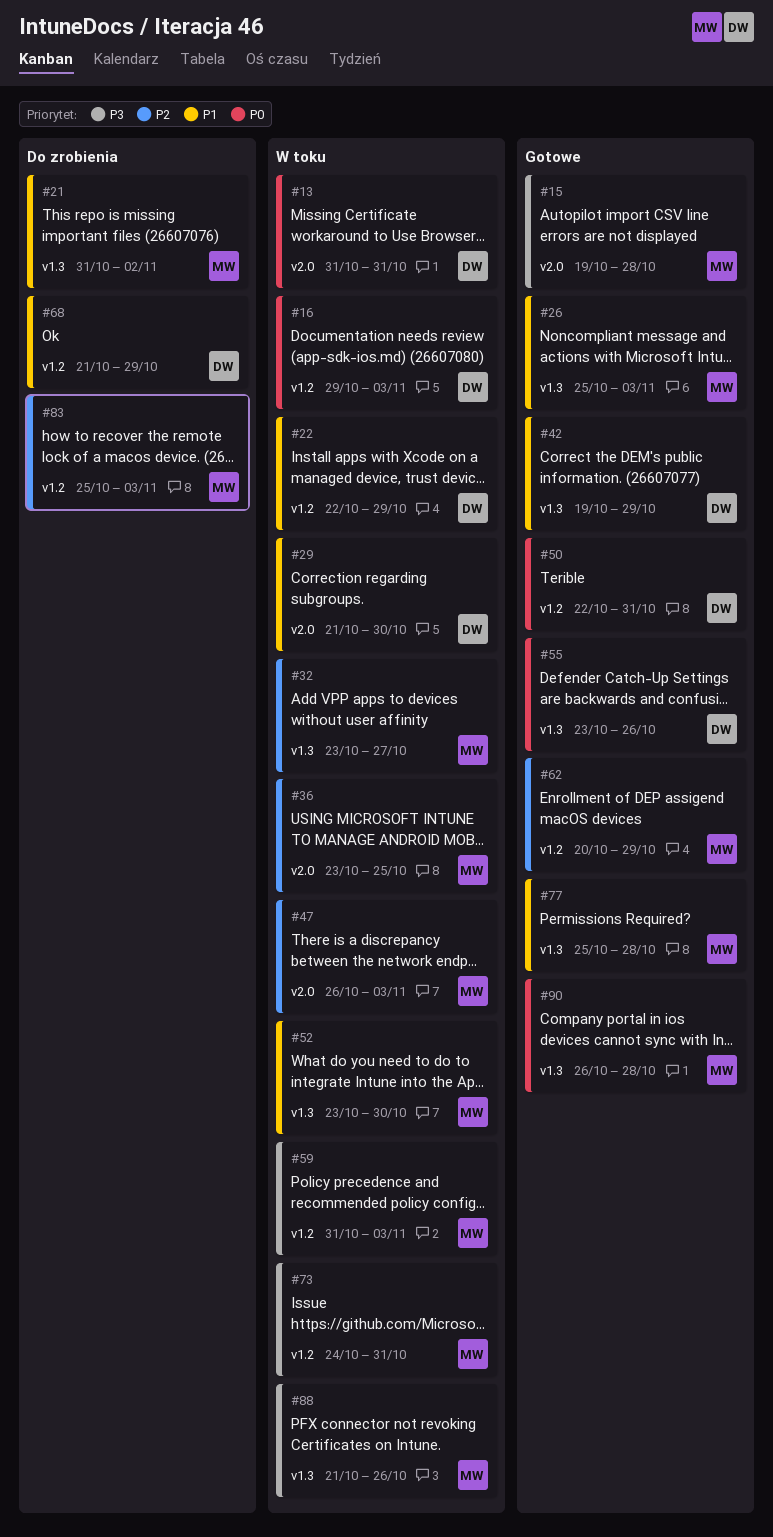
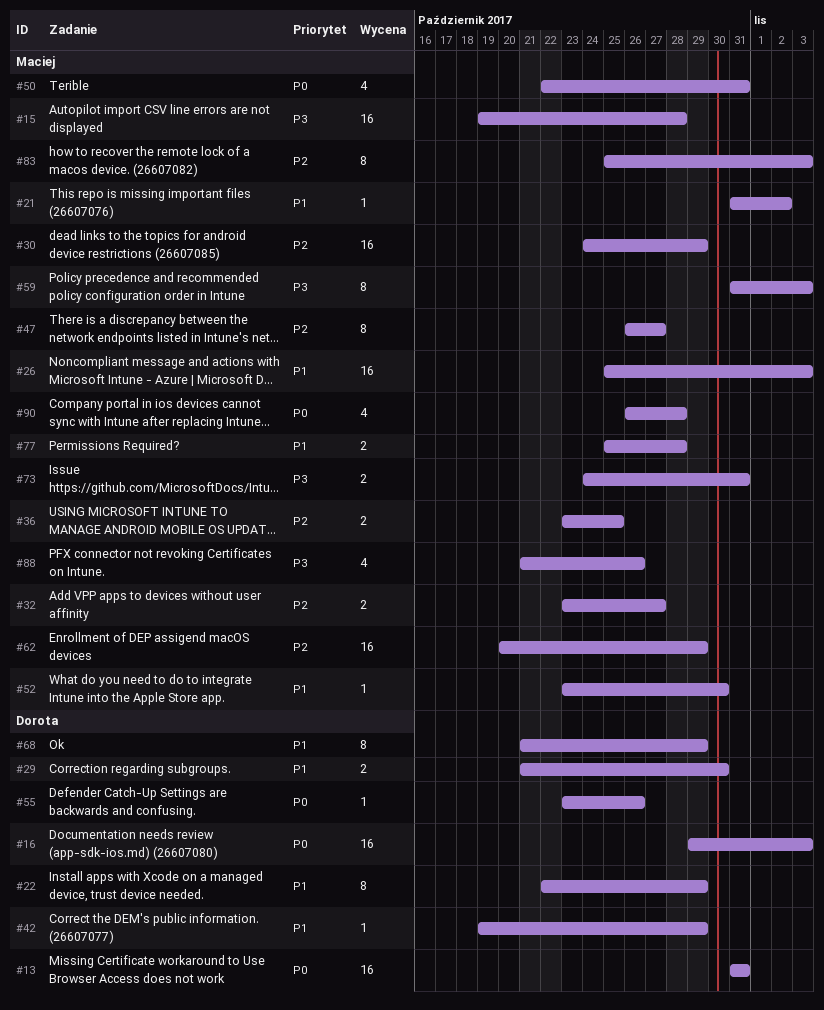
#30: none -> present
#47, due: Nov 3 -> Oct 27
#50, owner: Dorota -> Maciej

